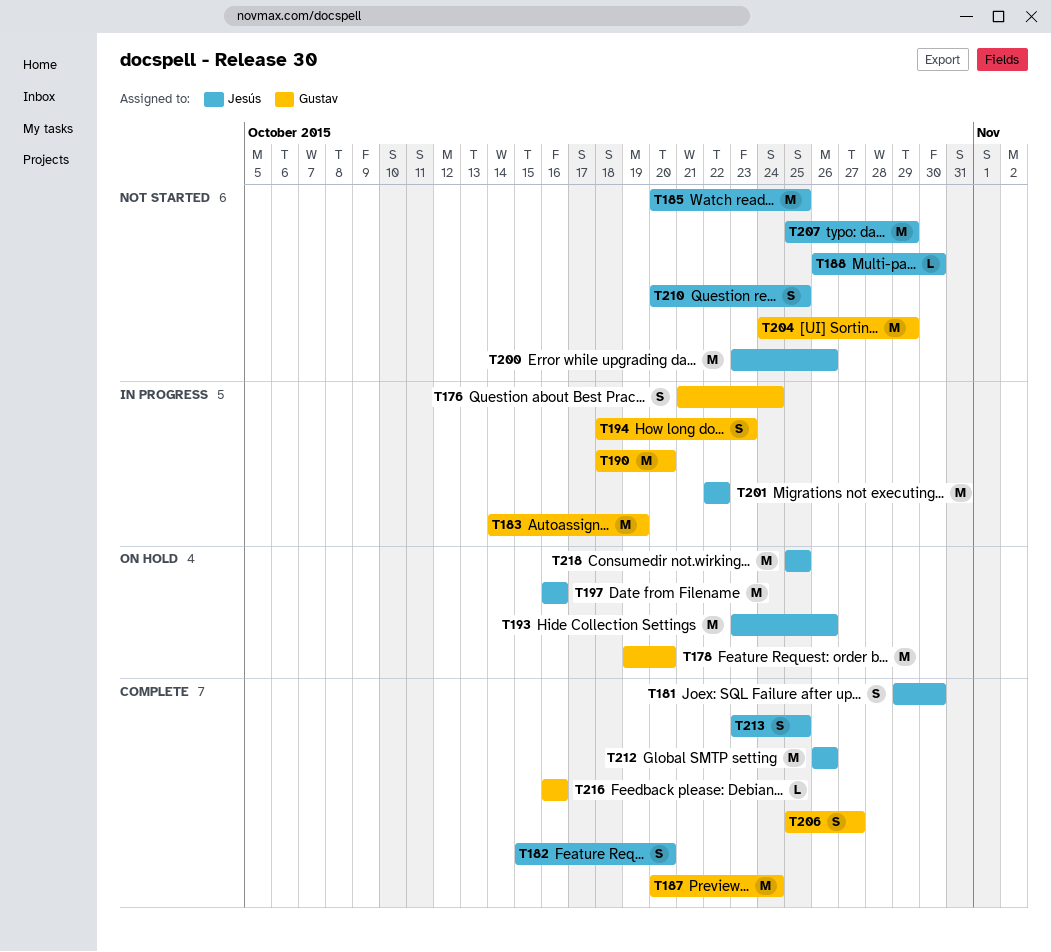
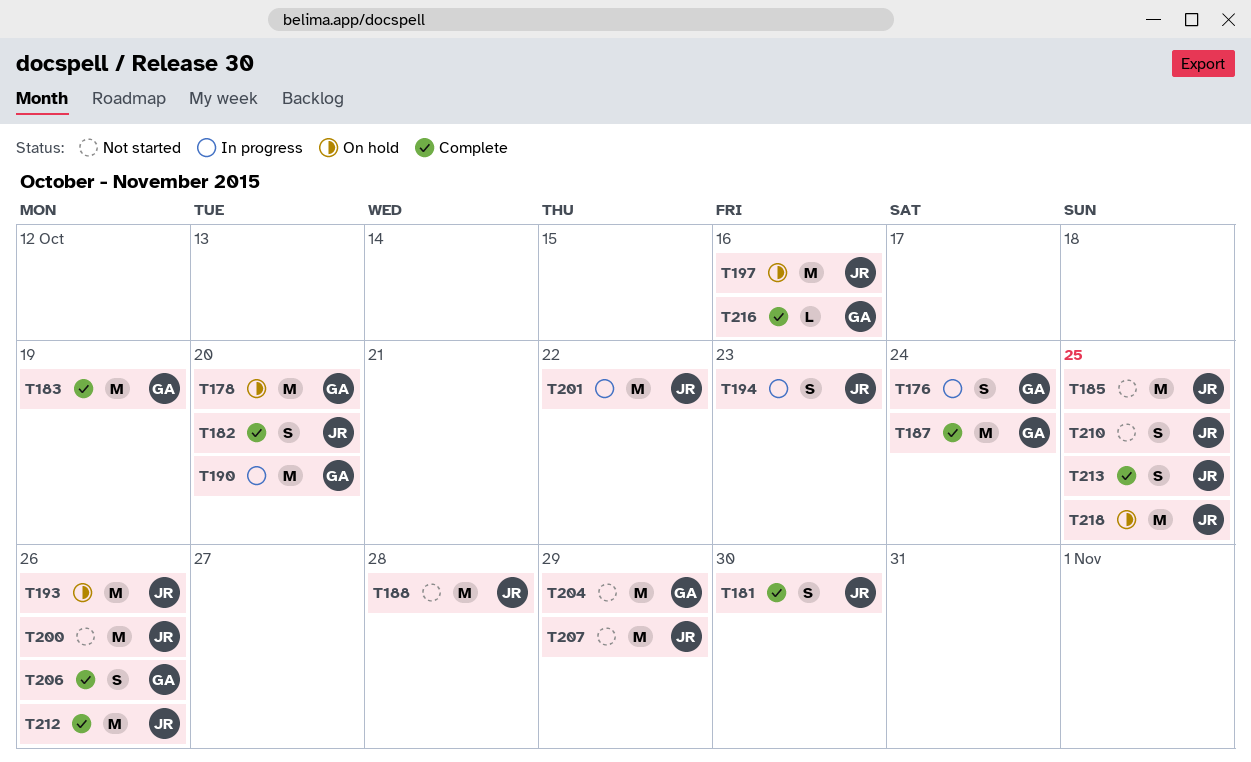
T183, status: In progress -> Complete
T188, estimate: L -> M
T188, due: Oct 30 -> Oct 28
T194, owner: Gustav -> Jesús
T206, due: Oct 27 -> Oct 26

